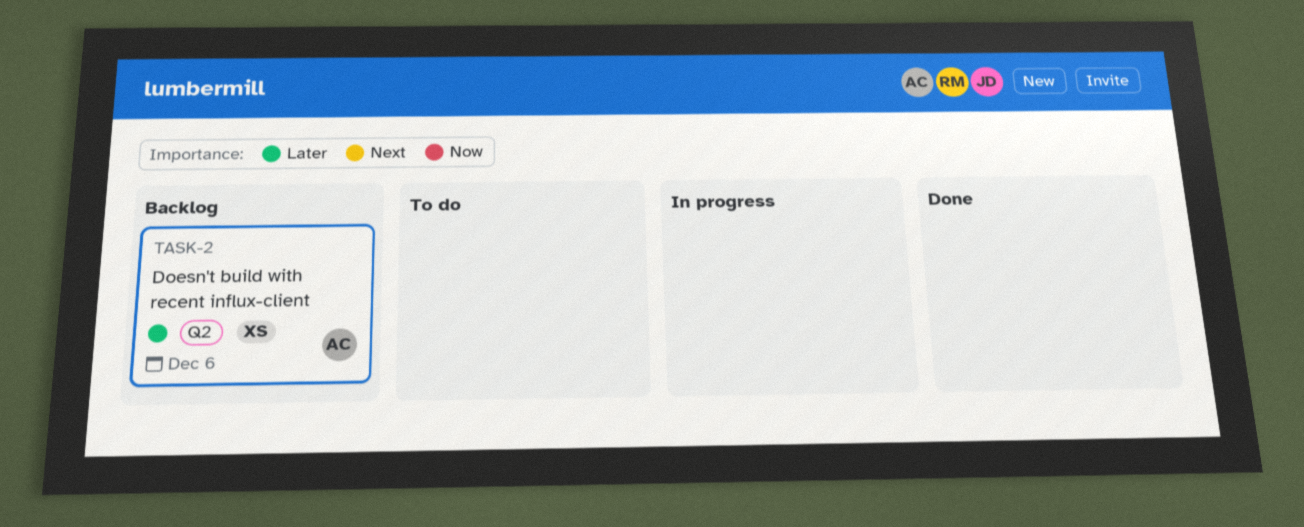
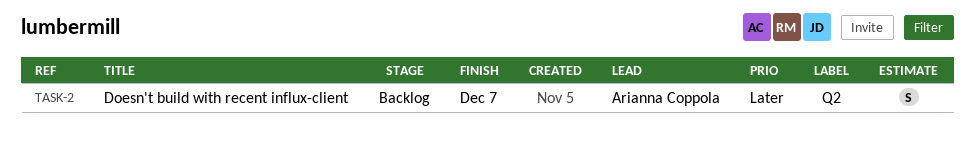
TASK-2, estimate: XS -> S
TASK-2, due: Dec 6 -> Dec 7

